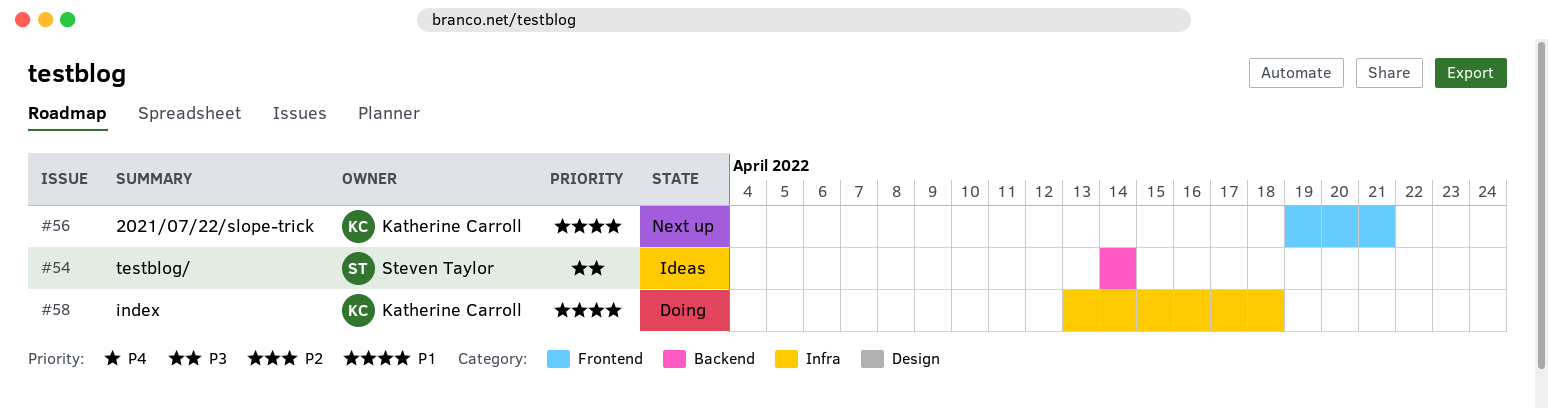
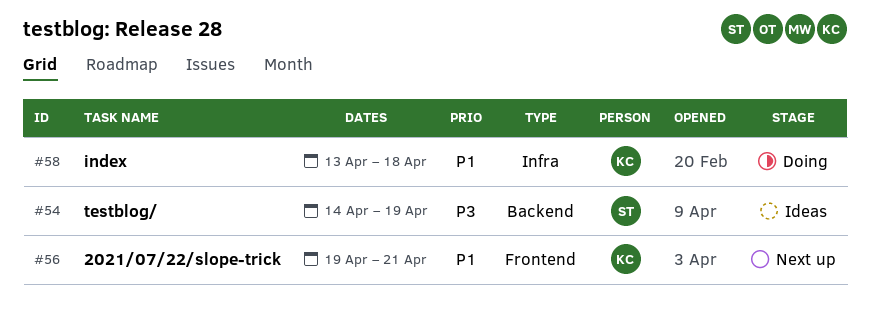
#54, due: Apr 14 -> Apr 19

